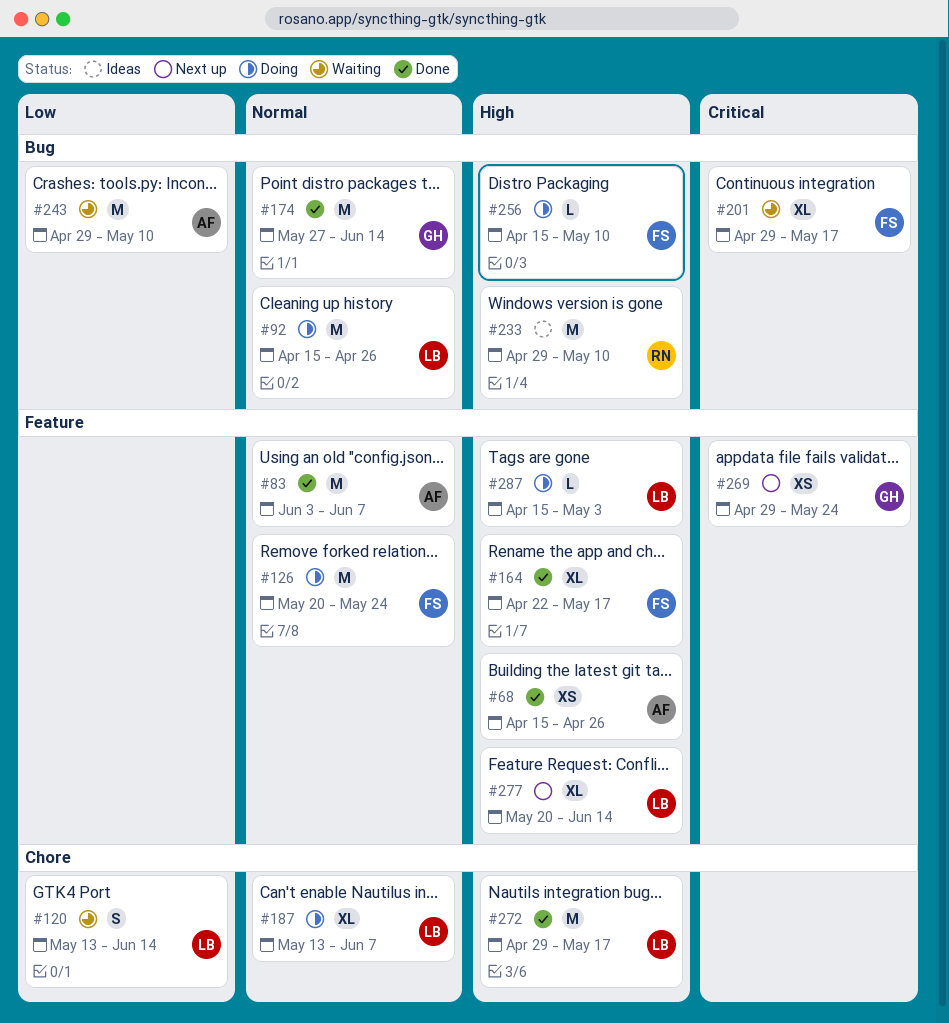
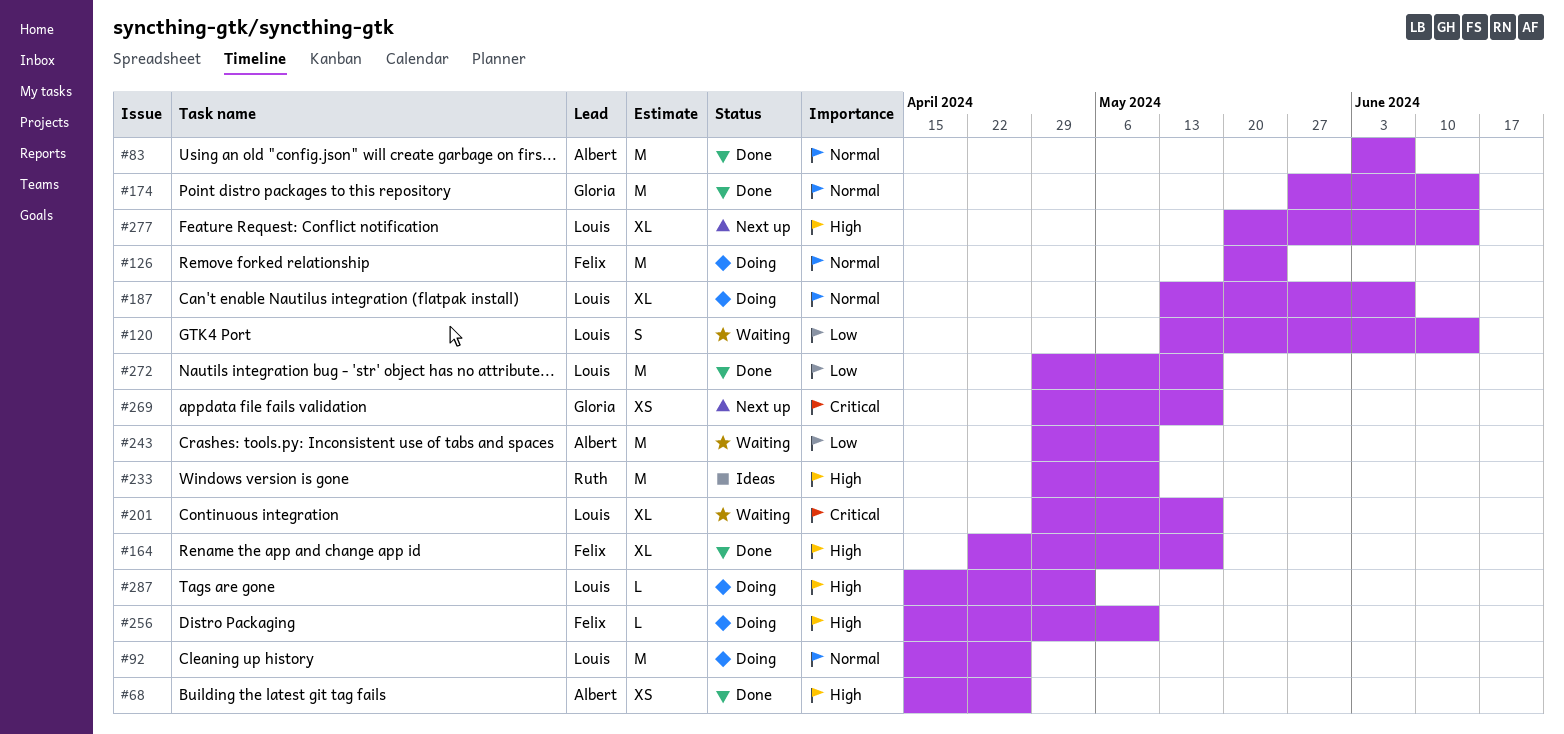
#201, owner: Felix -> Louis
#269, due: May 24 -> May 17
#272, priority: High -> Low

